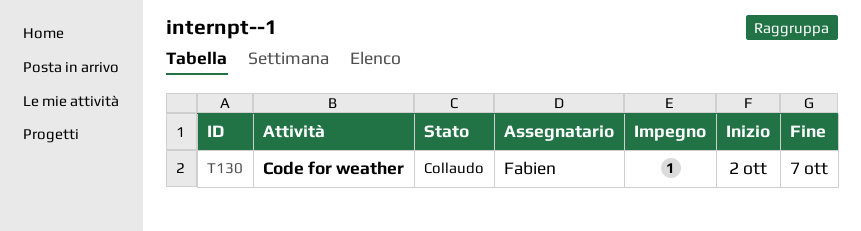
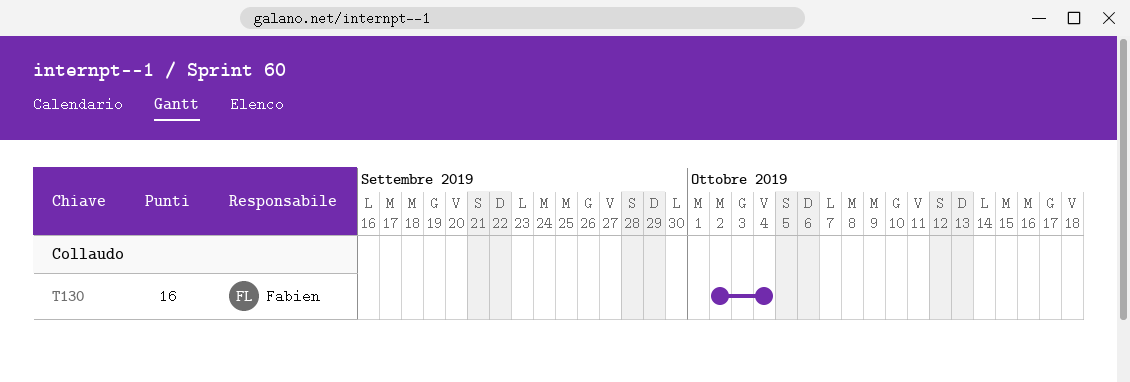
T130, estimate: 1 -> 16
T130, due: Oct 7 -> Oct 4

